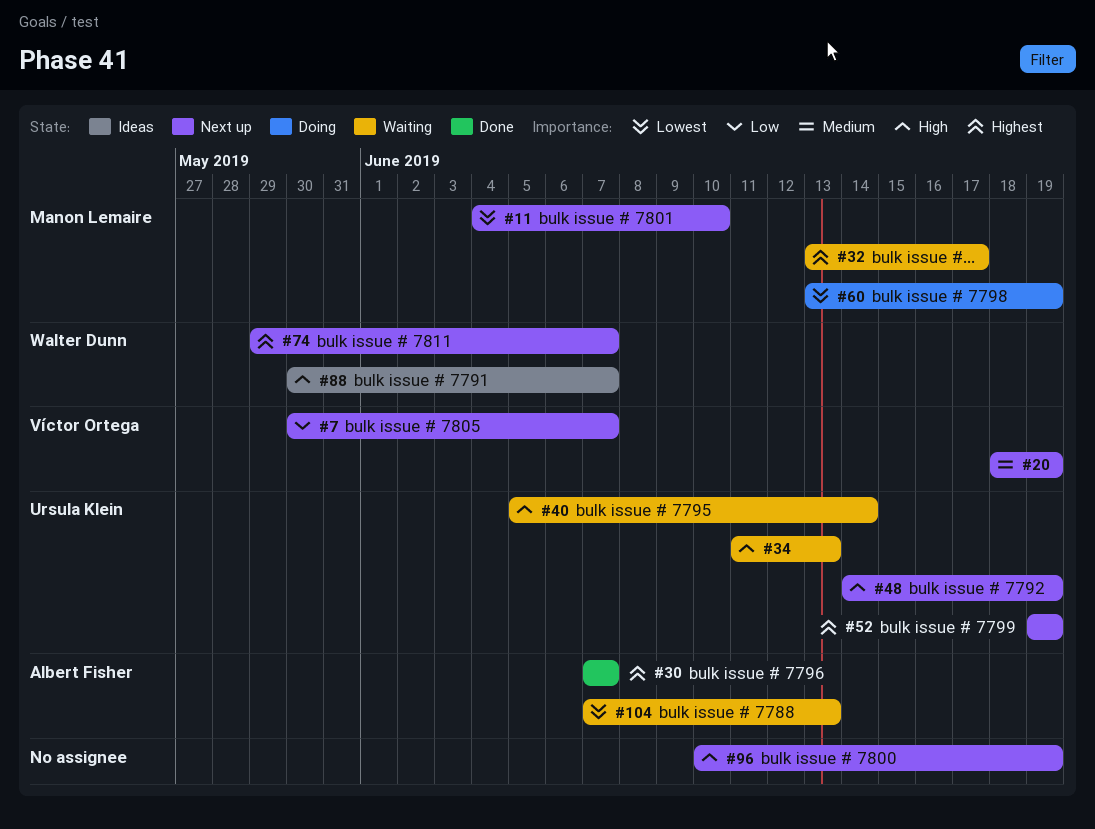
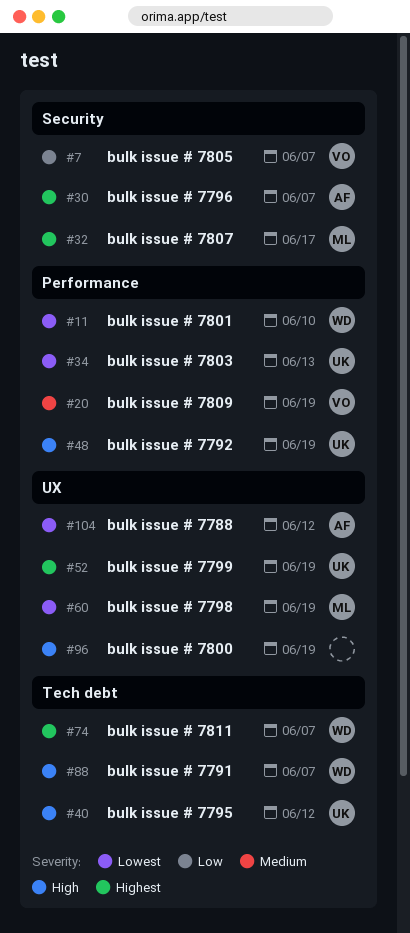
#11, owner: Manon Lemaire -> Walter Dunn
#34, priority: High -> Lowest
#40, due: Jun 14 -> Jun 12
#104, due: Jun 13 -> Jun 12

